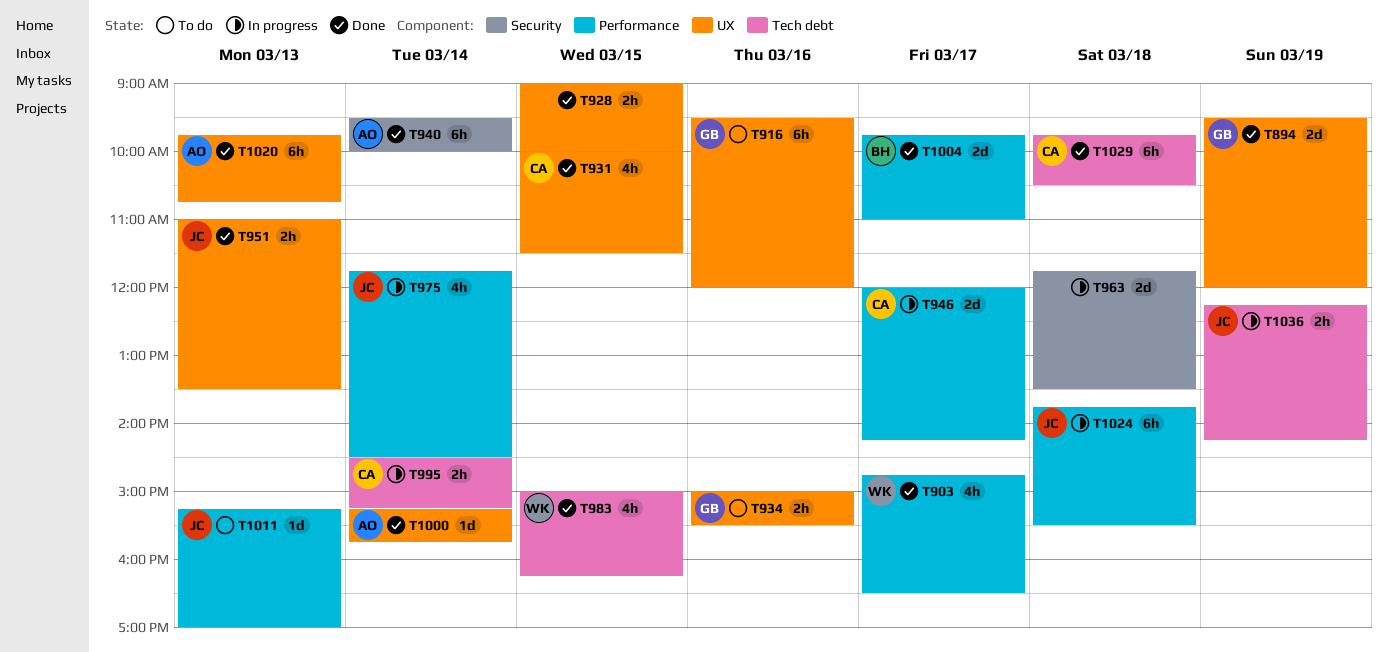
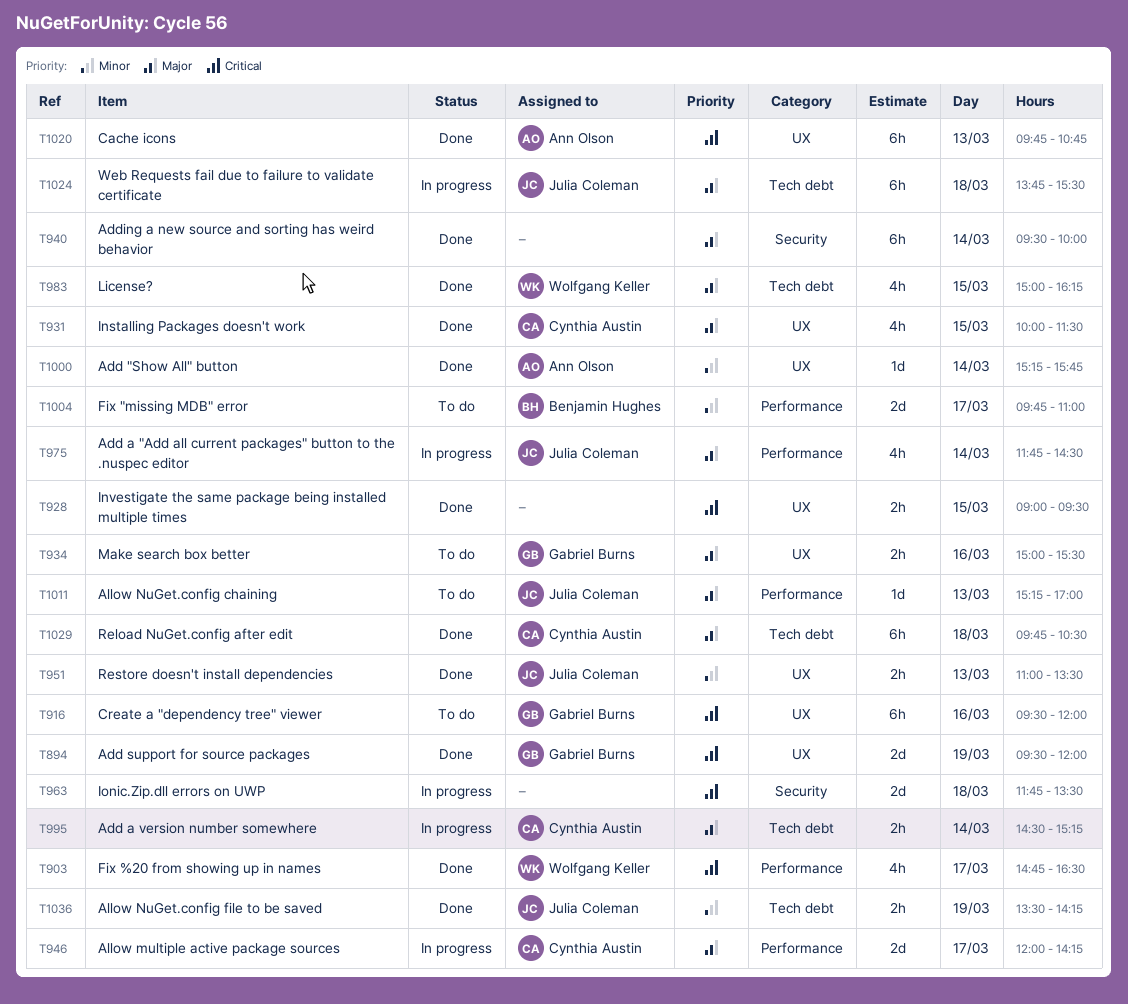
T928, ends: 10:00 -> 09:30
T940, owner: Ann Olson -> none
T1004, status: Done -> To do
T1024, label: Performance -> Tech debt
T1036, status: In progress -> Done
T1036, begins: 12:15 -> 13:30

